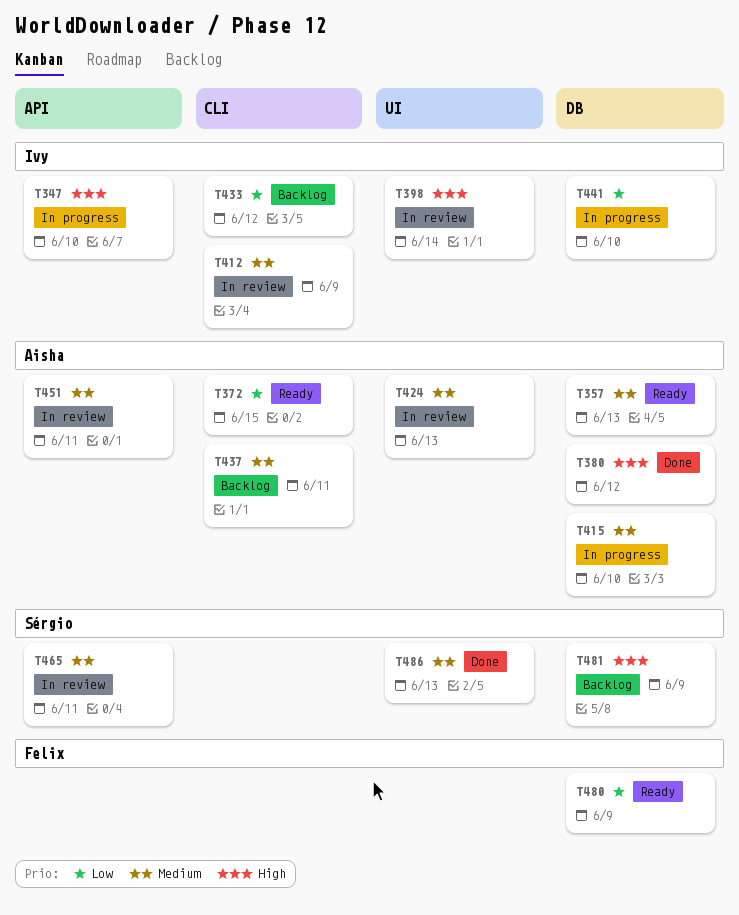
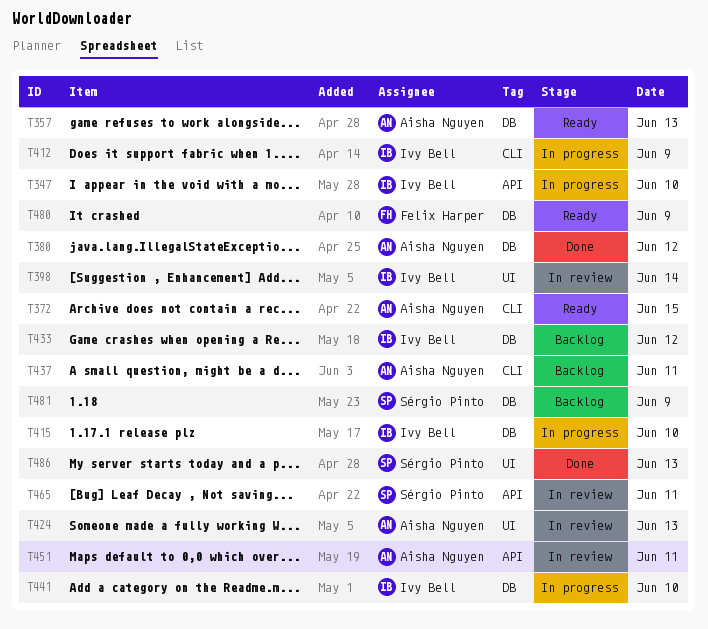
T412, status: In review -> In progress
T415, owner: Aisha Nguyen -> Ivy Bell
T433, label: CLI -> DB

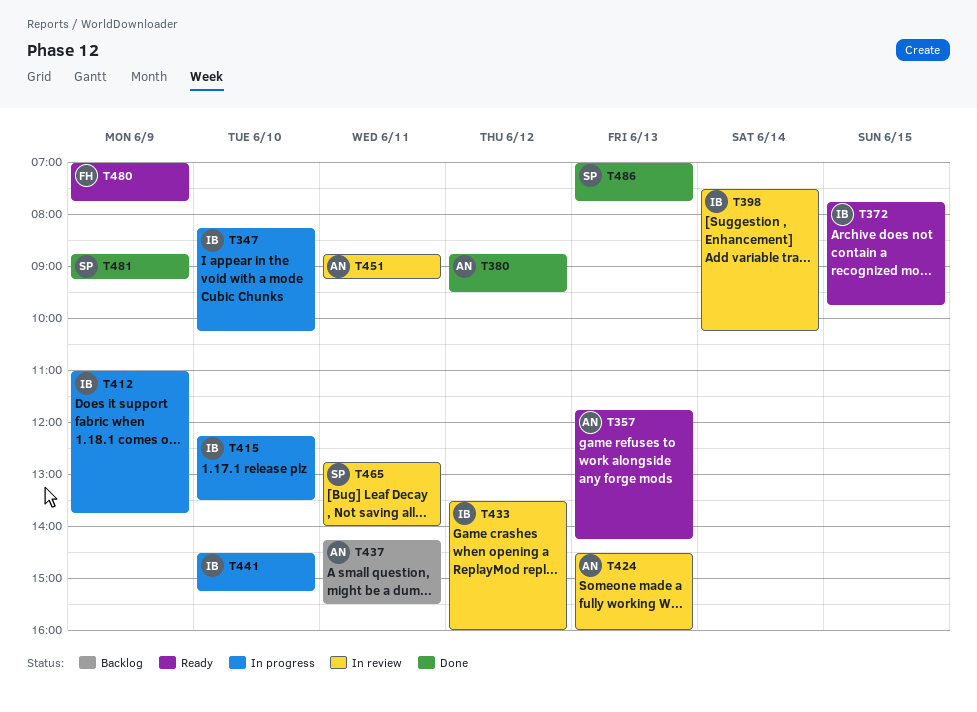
T372, owner: Aisha Nguyen -> Ivy Bell
T433, status: Backlog -> In review
T481, status: Backlog -> Done

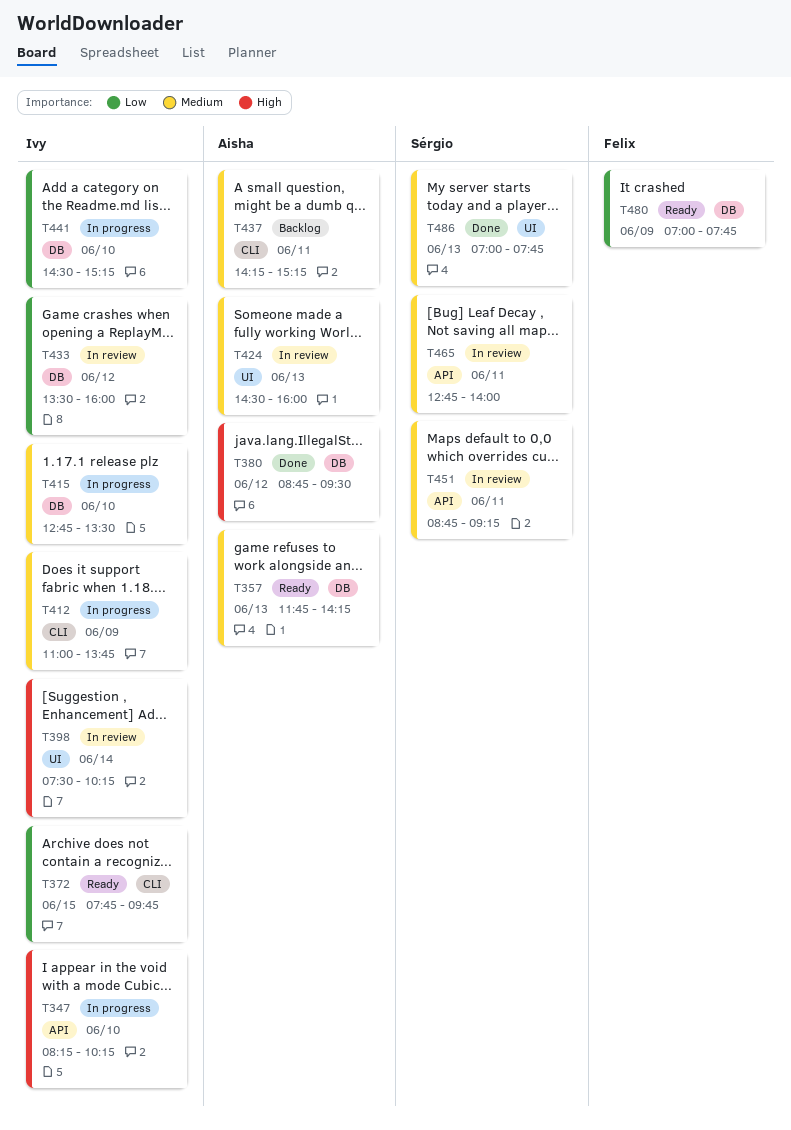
T415, begins: 12:15 -> 12:45
T437, ends: 15:30 -> 15:15
T451, owner: Aisha -> Sérgio
T481: present -> none

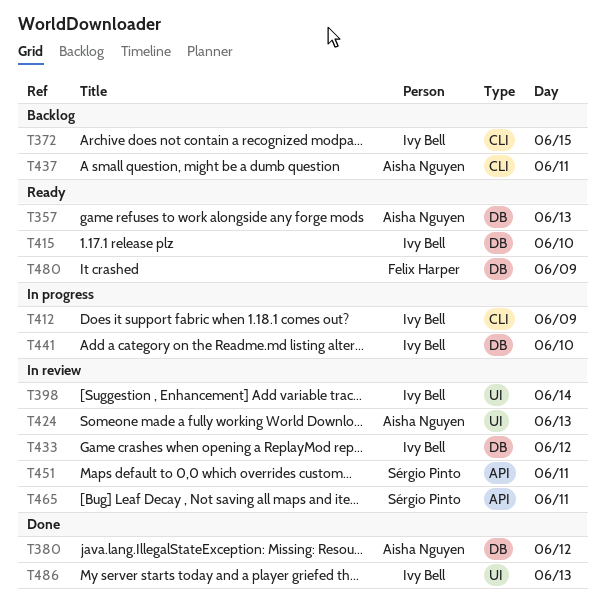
T347: present -> none
T372, status: Ready -> Backlog
T415, status: In progress -> Ready
T486, owner: Sérgio Pinto -> Ivy Bell

